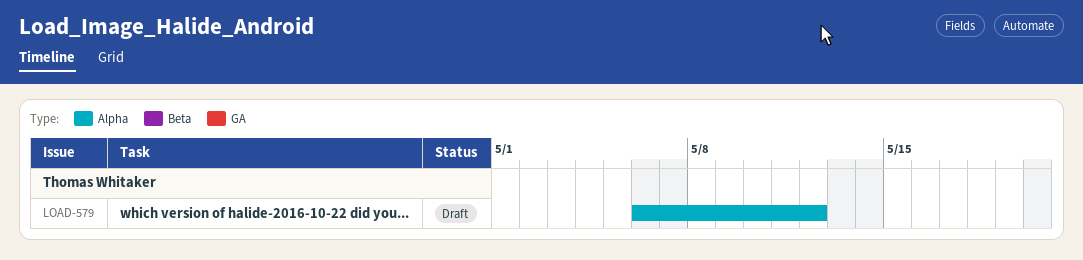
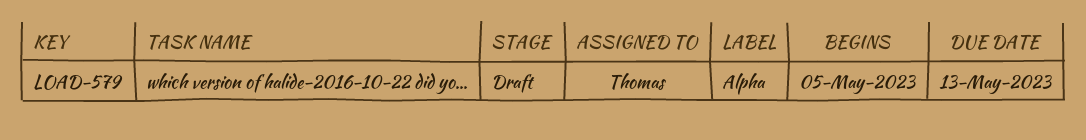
LOAD-579, start: May 6 -> May 5
LOAD-579, due: May 12 -> May 13

